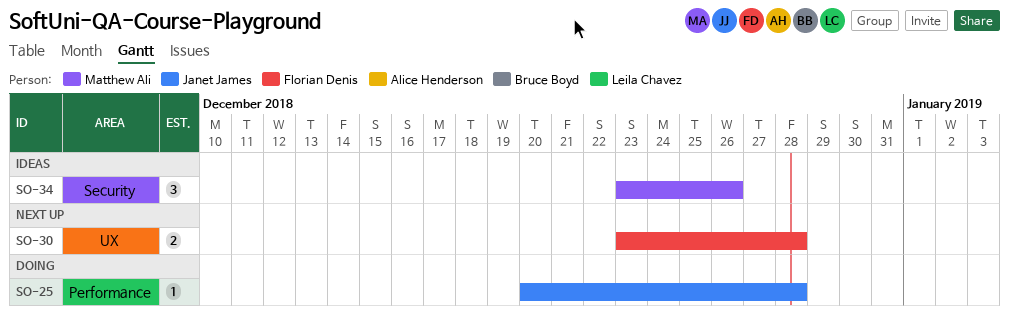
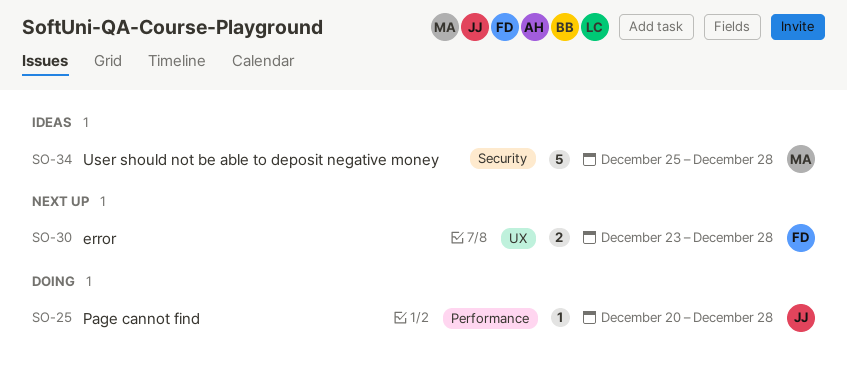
SO-34, estimate: 3 -> 5
SO-34, start: Dec 23 -> Dec 25
SO-34, due: Dec 26 -> Dec 28

